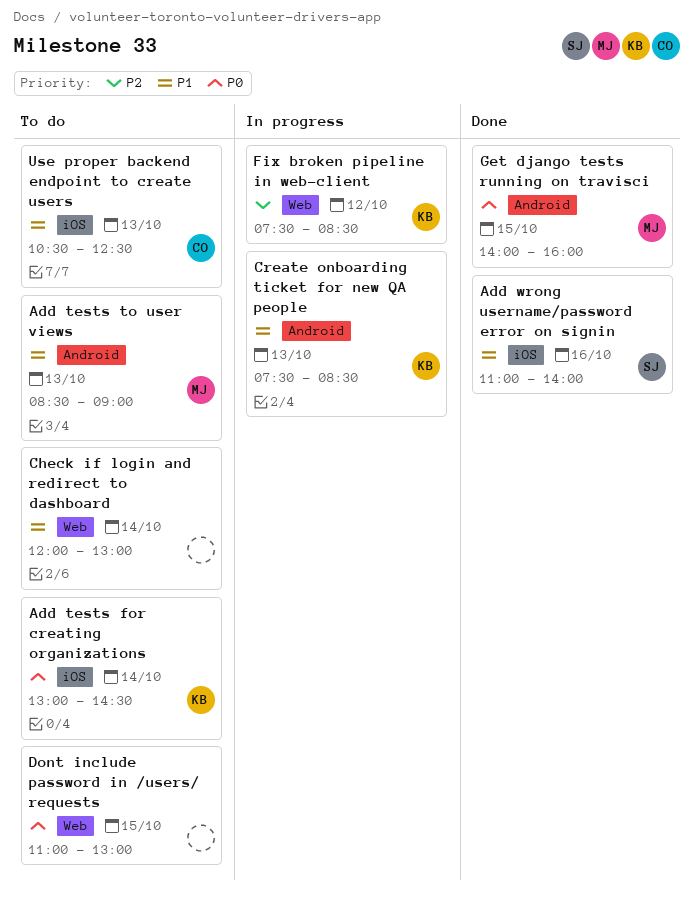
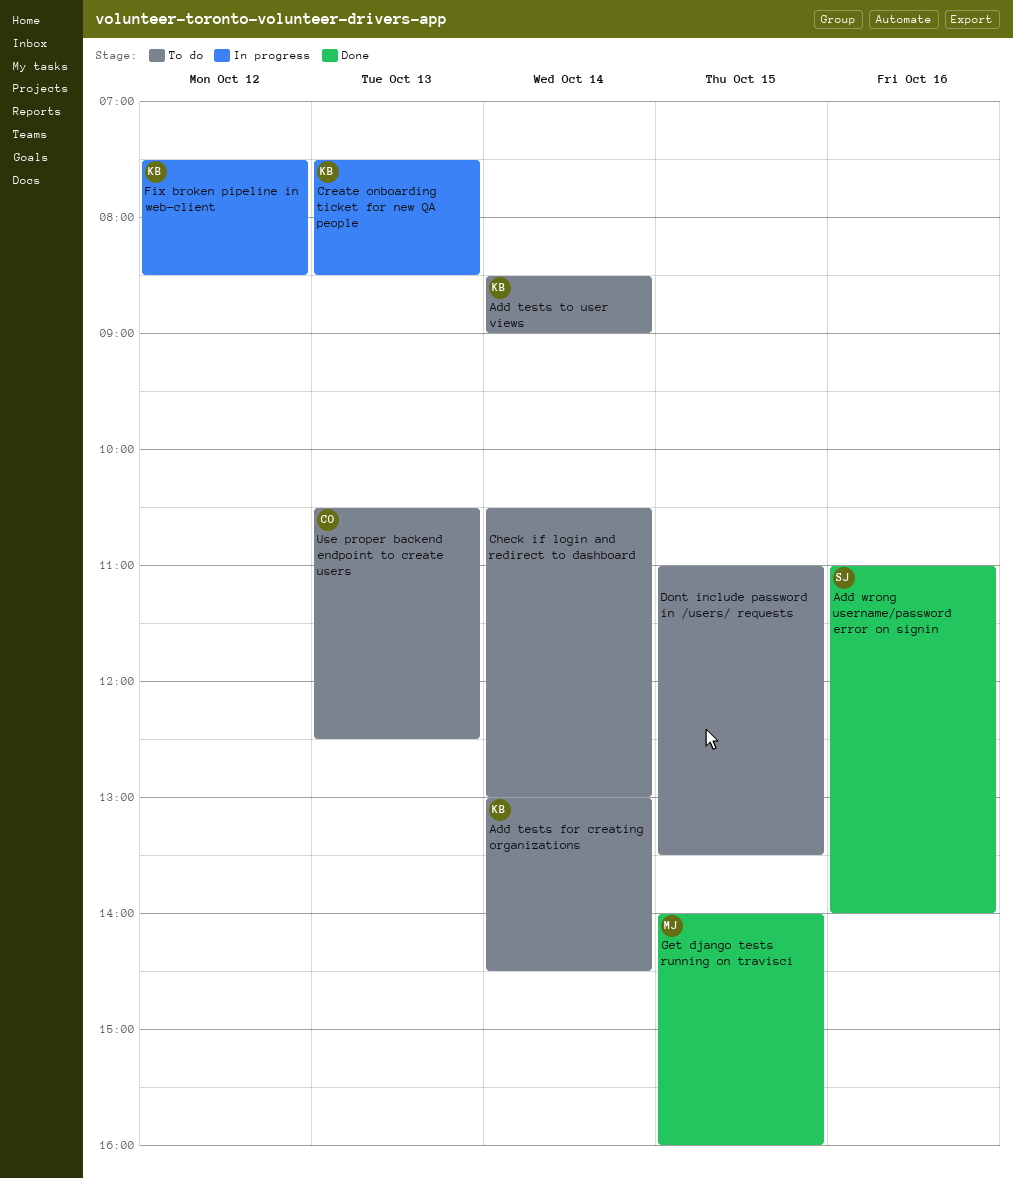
Add tests to user views, owner: MJ -> KB
Add tests to user views, day: Oct 13 -> Oct 14
Check if login and redirect to dashboard, begins: 12:00 -> 10:30
Dont include password in /users/ requests, ends: 13:00 -> 13:30

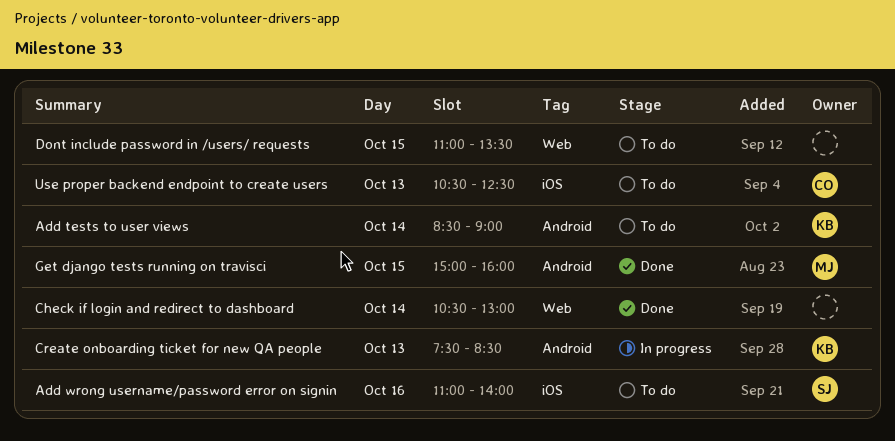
Add tests for creating organizations: present -> none
Add wrong username/password error on signin, status: Done -> To do
Check if login and redirect to dashboard, status: To do -> Done
Fix broken pipeline in web-client: present -> none
Get django tests running on travisci, begins: 14:00 -> 15:00

